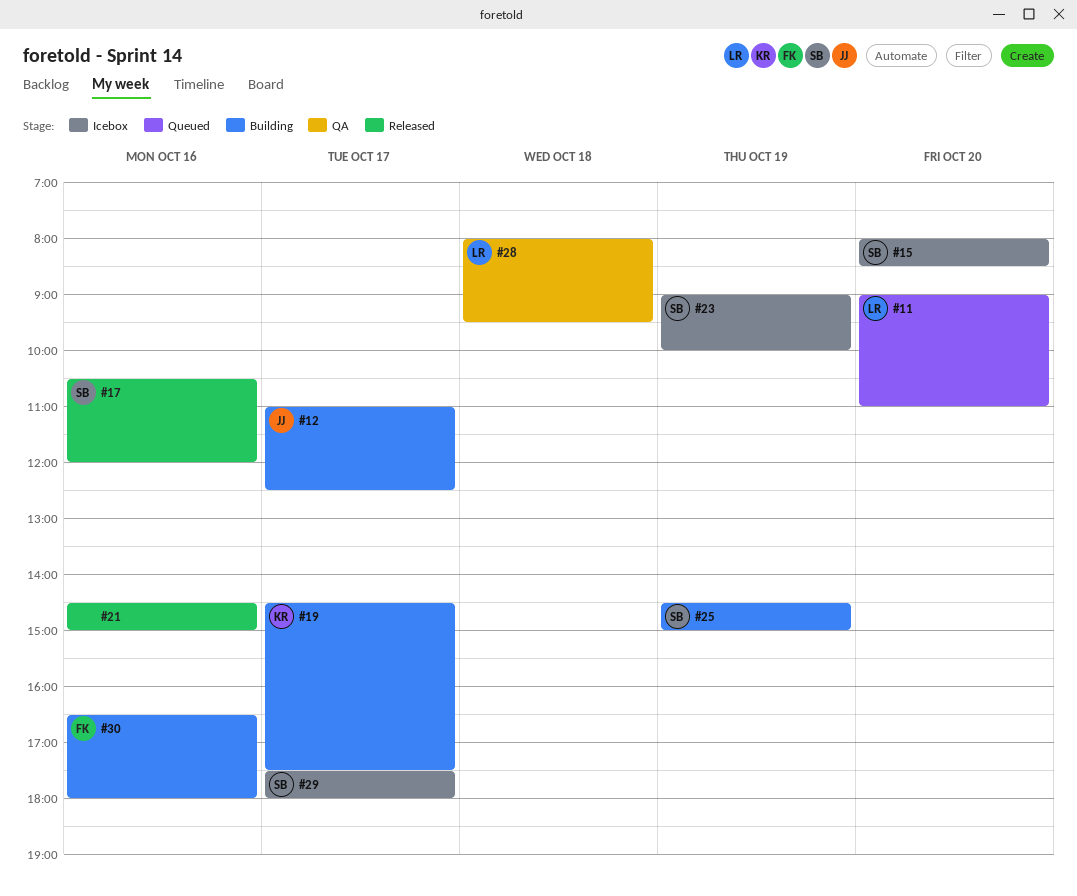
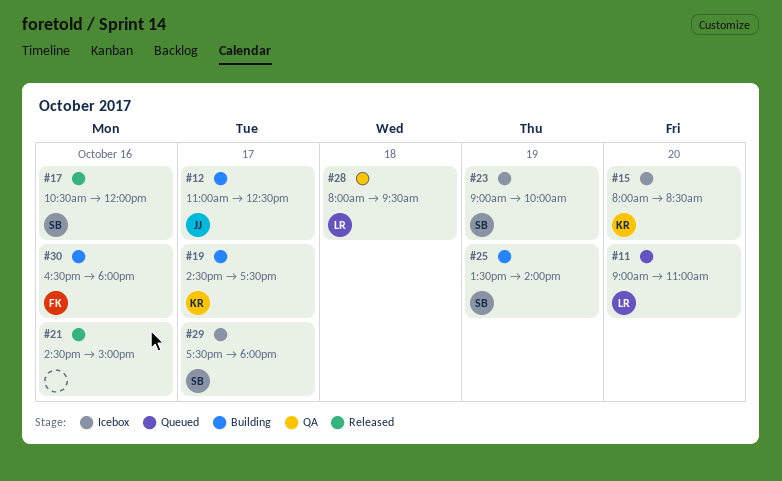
#15, owner: SB -> KR
#25, begins: 14:30 -> 13:30
#25, ends: 15:00 -> 14:00

